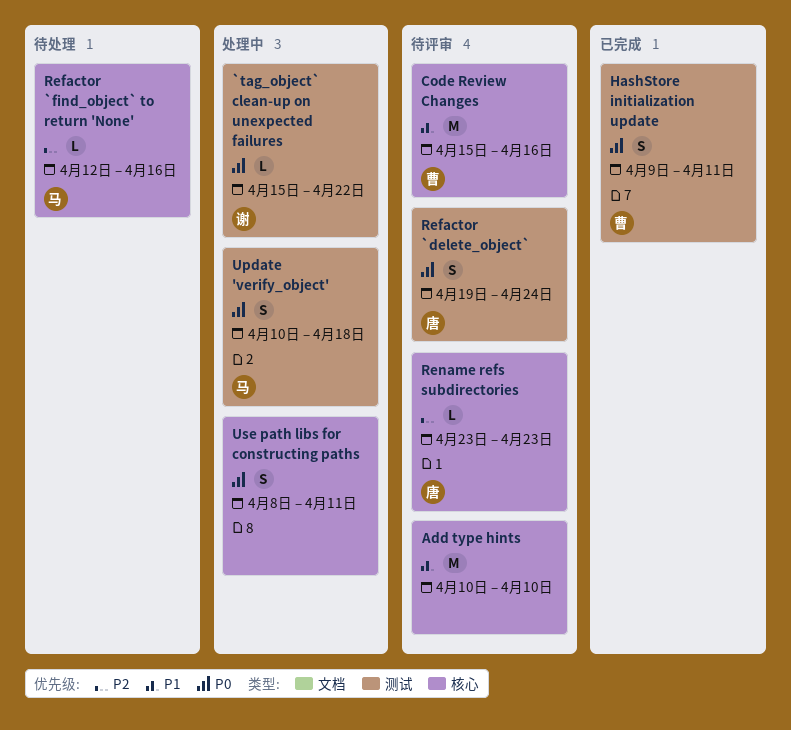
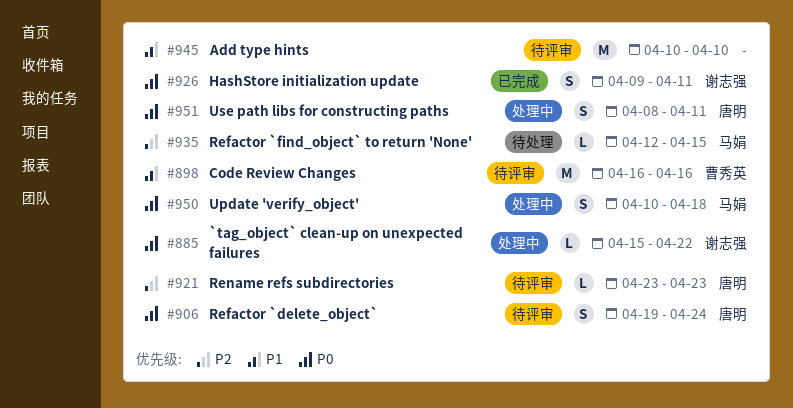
Code Review Changes, start: Apr 15 -> Apr 16
HashStore initialization update, owner: 曹秀英 -> 谢志强
Refactor `find_object` to return 'None', due: Apr 16 -> Apr 15
Use path libs for constructing paths, owner: none -> 唐明

